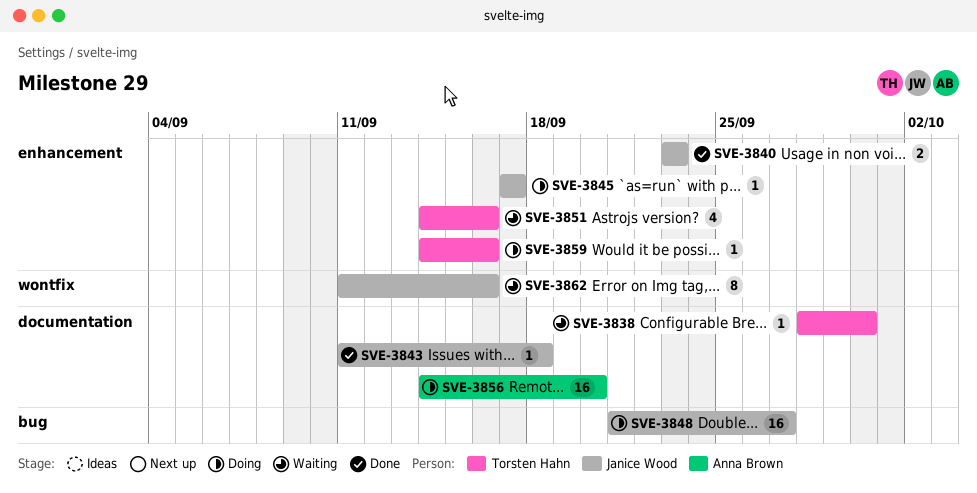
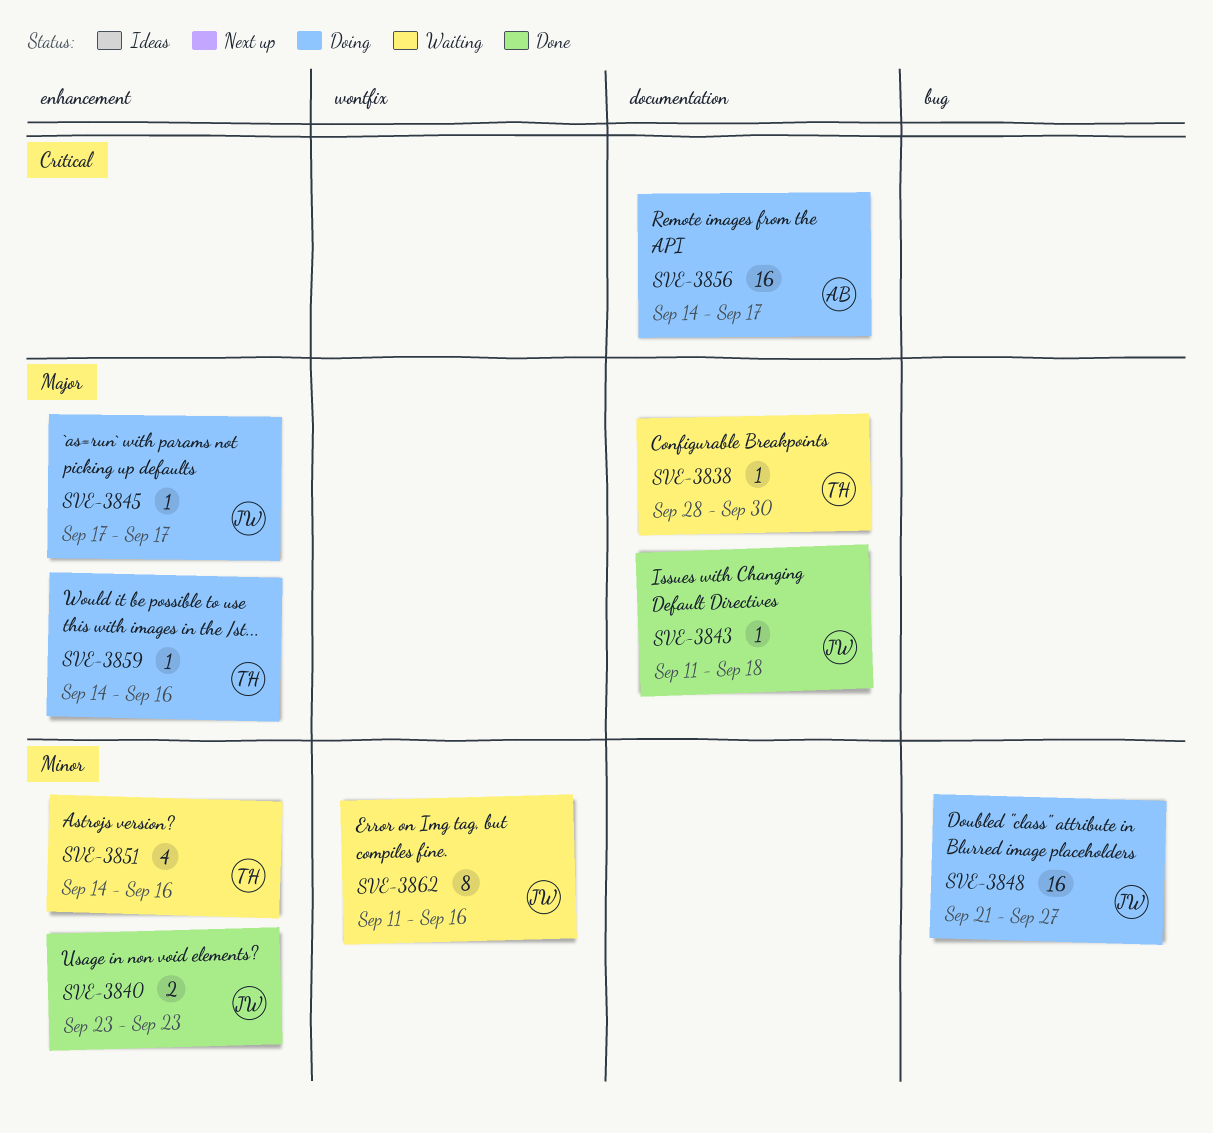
SVE-3856, due: Sep 20 -> Sep 17

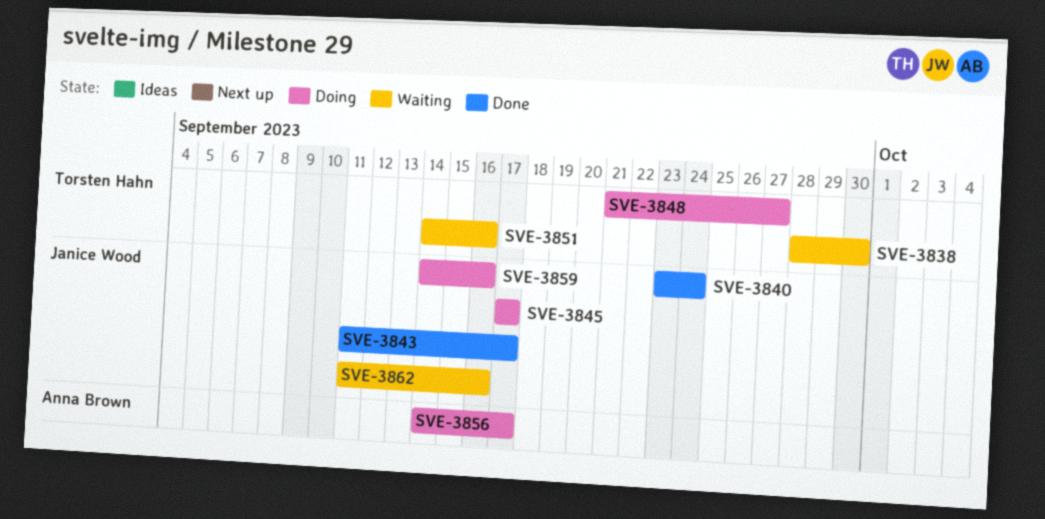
SVE-3840, due: Sep 23 -> Sep 24
SVE-3843, due: Sep 18 -> Sep 17
SVE-3848, owner: Janice Wood -> Torsten Hahn
SVE-3859, owner: Torsten Hahn -> Janice Wood

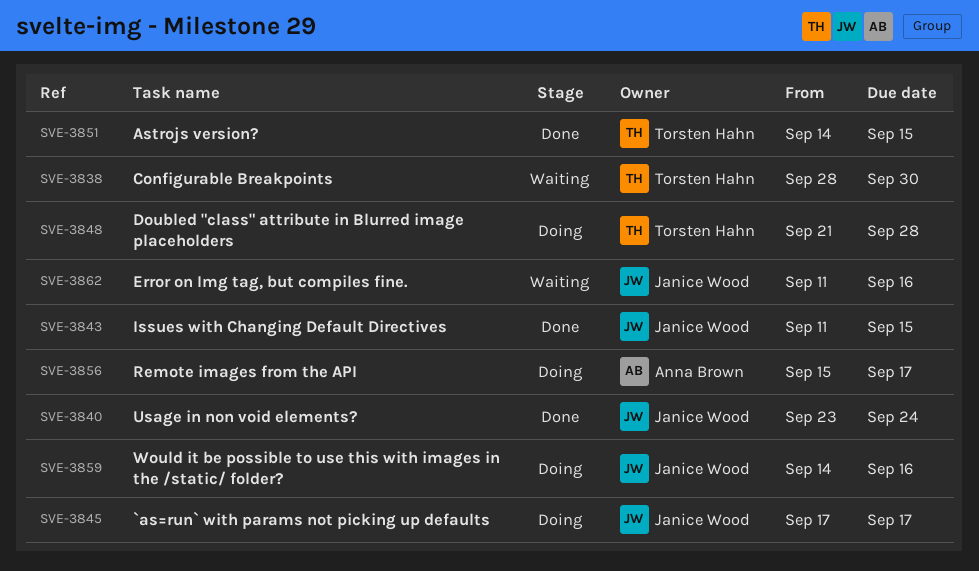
SVE-3843, due: Sep 17 -> Sep 15
SVE-3848, due: Sep 27 -> Sep 28
SVE-3851, status: Waiting -> Done
SVE-3851, due: Sep 16 -> Sep 15
SVE-3856, start: Sep 14 -> Sep 15

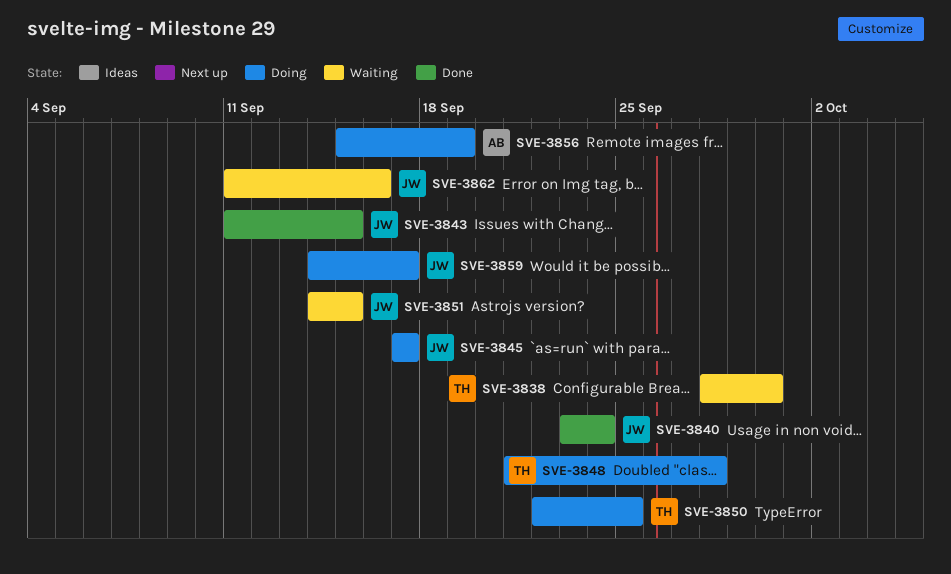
SVE-3850: none -> present
SVE-3851, status: Done -> Waiting
SVE-3851, owner: Torsten Hahn -> Janice Wood
SVE-3856, due: Sep 17 -> Sep 19
SVE-3859, due: Sep 16 -> Sep 17

